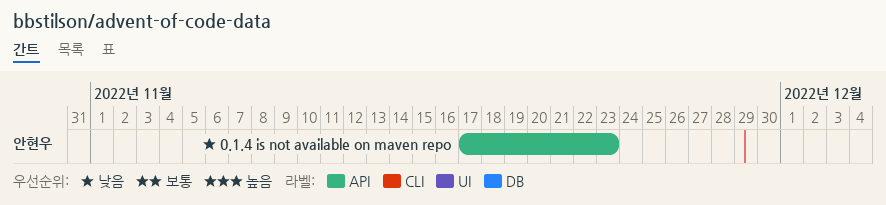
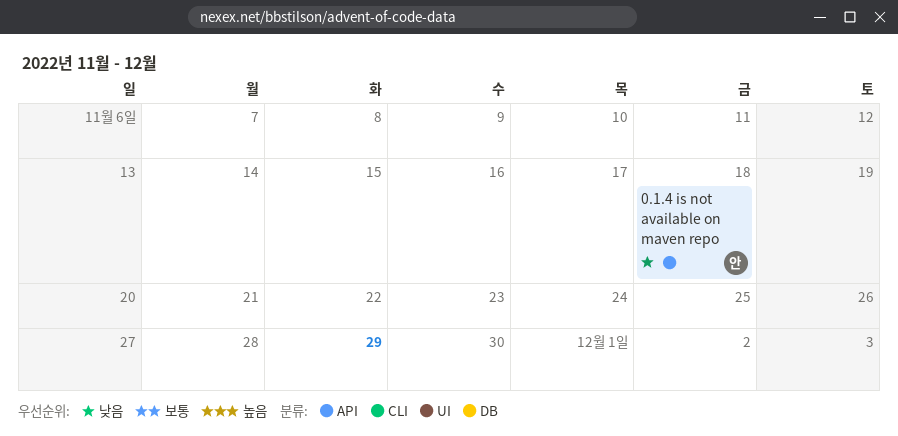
0.1.4 is not available on maven repo, due: Nov 23 -> Nov 18

